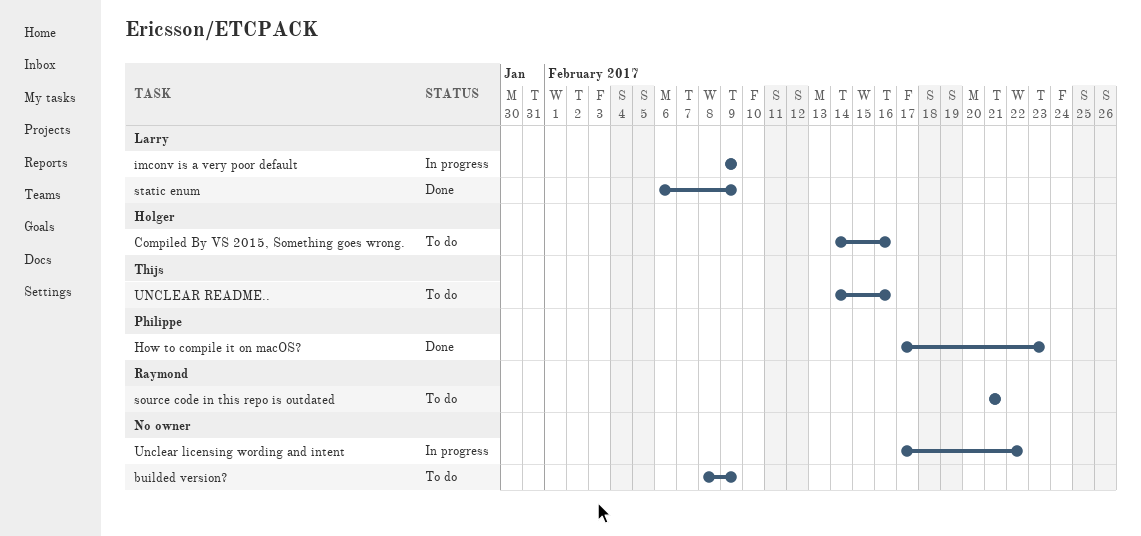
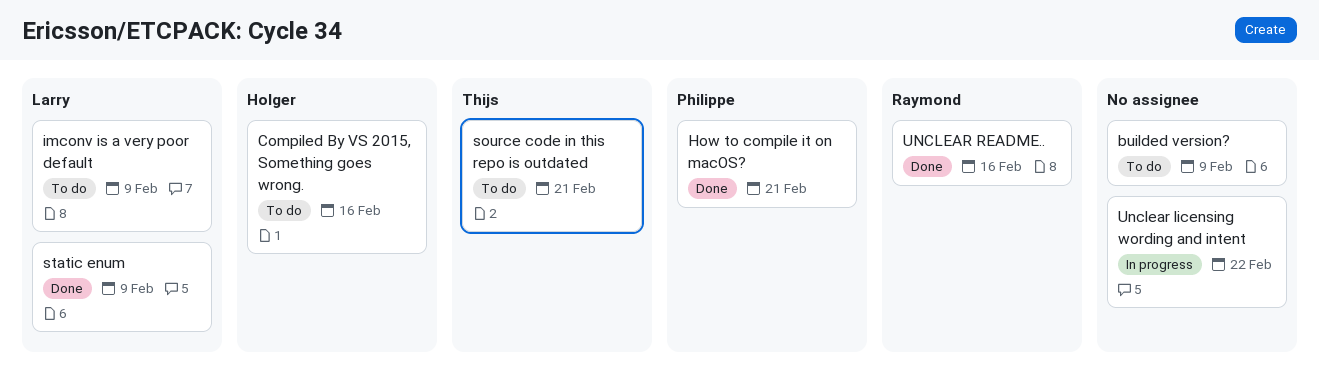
How to compile it on macOS?, due: Feb 23 -> Feb 21
imconv is a very poor default, status: In progress -> To do
source code in this repo is outdated, owner: Raymond -> Thijs
UNCLEAR README.., status: To do -> Done
UNCLEAR README.., owner: Thijs -> Raymond

